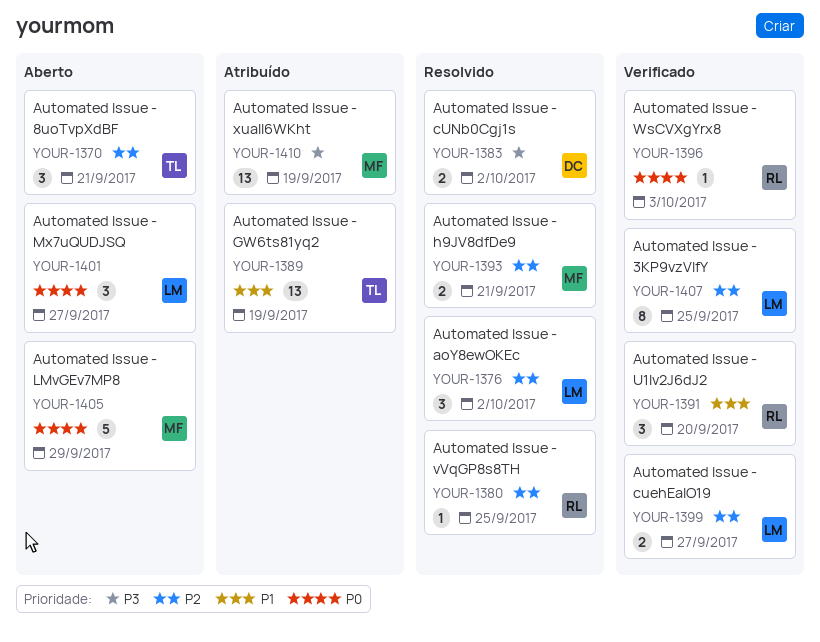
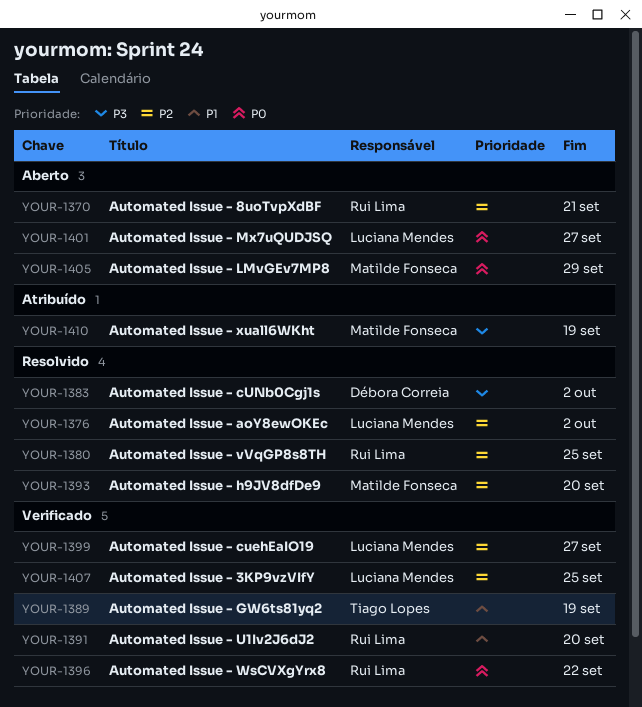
YOUR-1370, owner: Tiago Lopes -> Rui Lima
YOUR-1389, status: Atribuído -> Verificado
YOUR-1393, due: Sep 21 -> Sep 20
YOUR-1396, due: Oct 3 -> Sep 22

